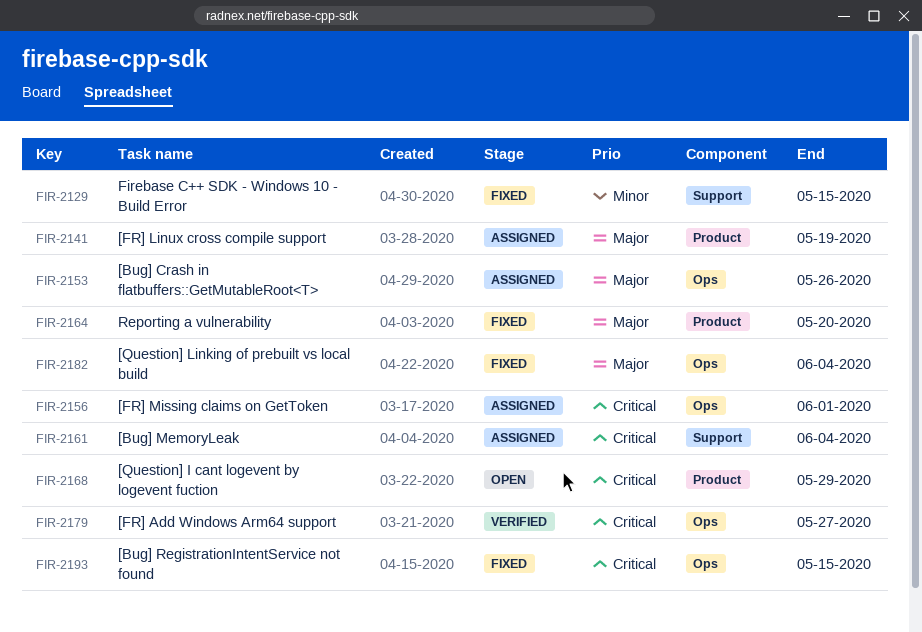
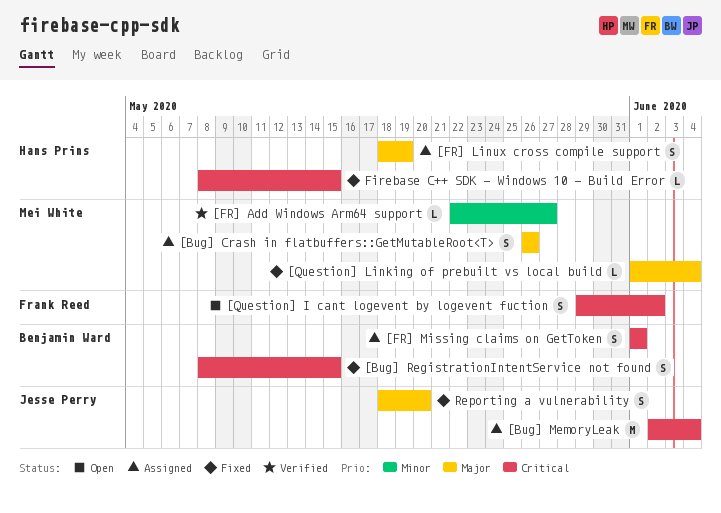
[FR] Add Windows Arm64 support, priority: Critical -> Minor
[Question] I cant logevent by logevent fuction, due: May 29 -> Jun 2
Firebase C++ SDK - Windows 10 - Build Error, priority: Minor -> Critical

